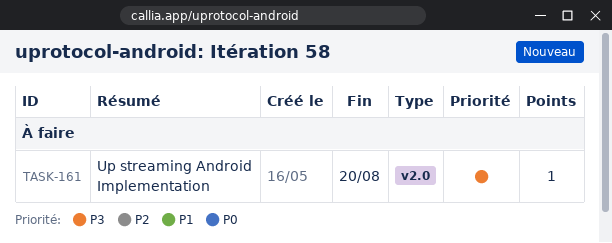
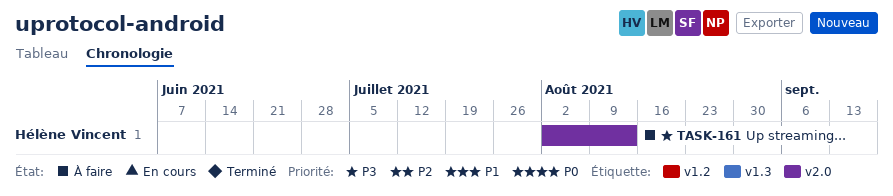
TASK-161, due: Aug 20 -> Aug 13

